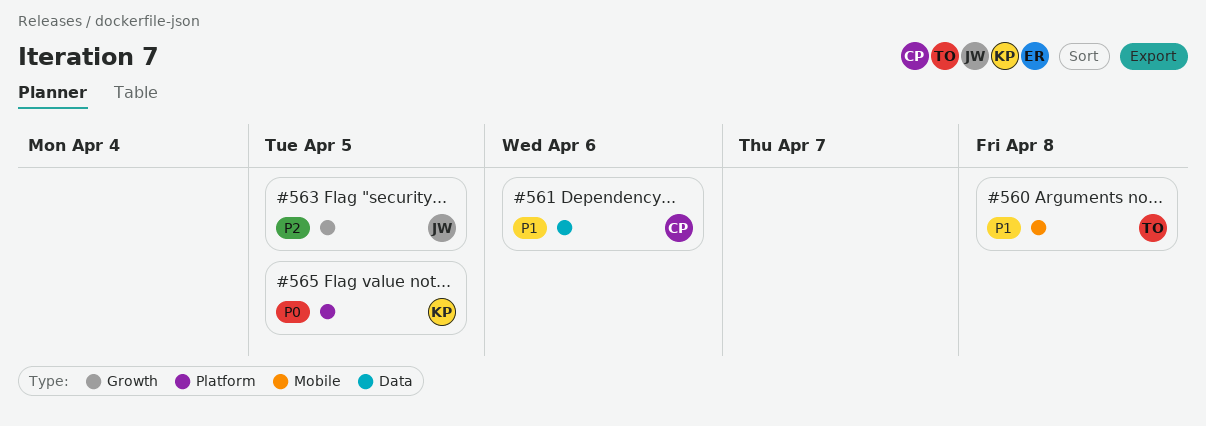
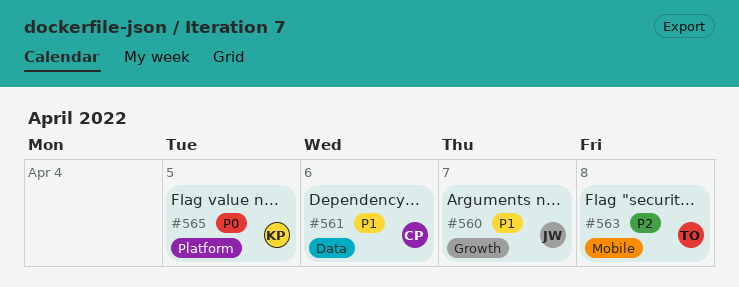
#560, owner: TO -> JW
#560, label: Mobile -> Growth
#560, due: Apr 8 -> Apr 7
#563, owner: JW -> TO
#563, label: Growth -> Mobile
#563, due: Apr 5 -> Apr 8

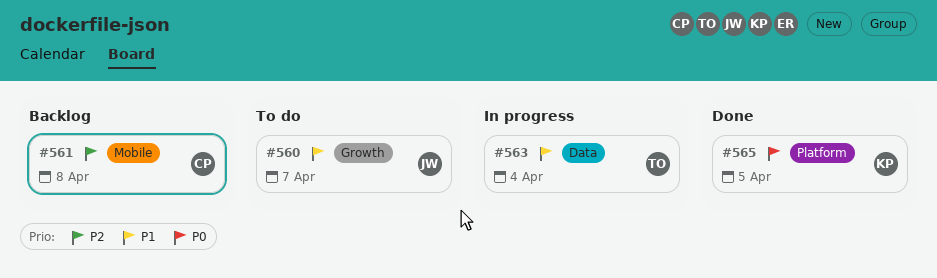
#561, priority: P1 -> P2
#561, label: Data -> Mobile
#561, due: Apr 6 -> Apr 8
#563, priority: P2 -> P1
#563, label: Mobile -> Data
#563, due: Apr 8 -> Apr 4

